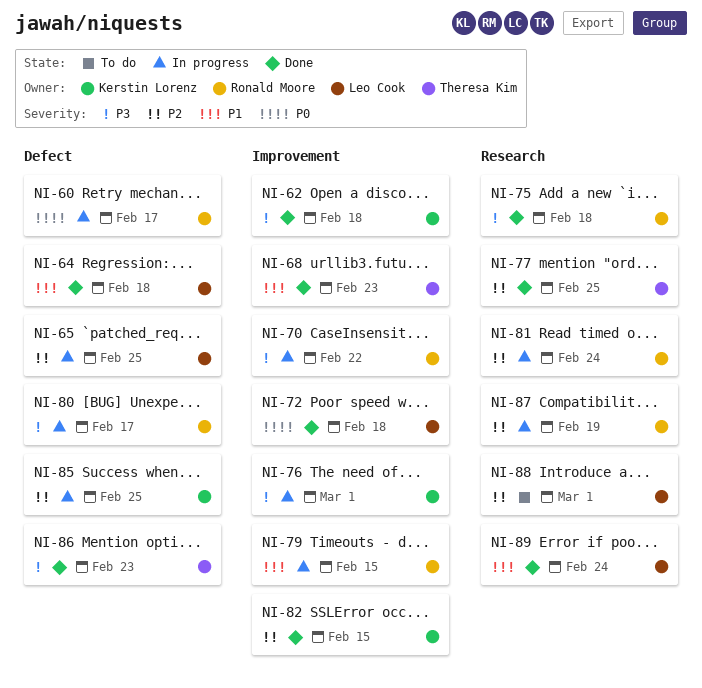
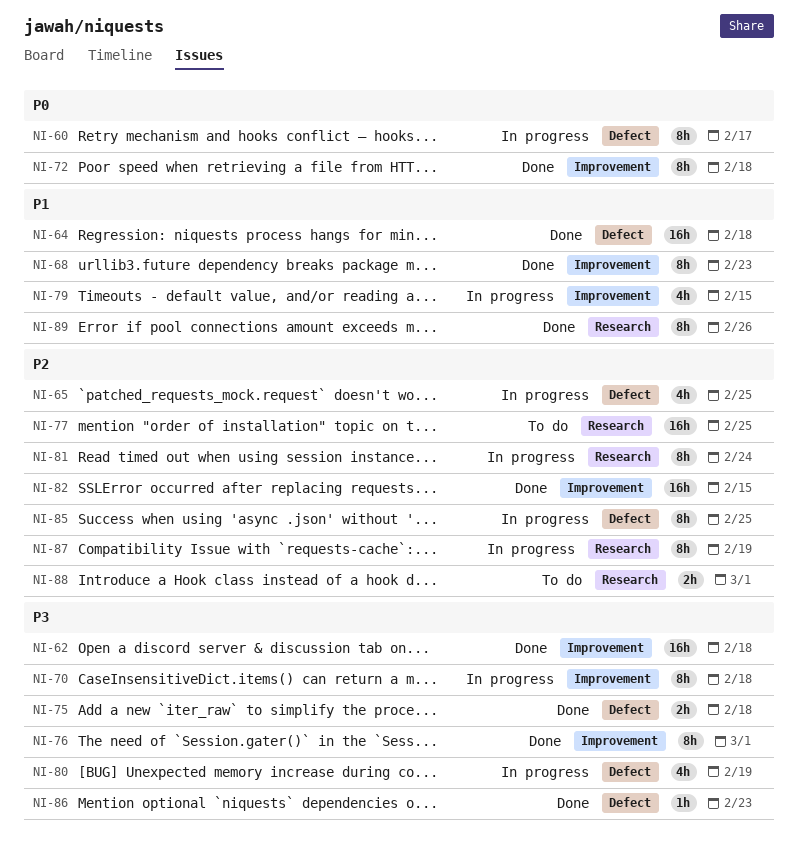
NI-70, due: Feb 22 -> Feb 18
NI-75, label: Research -> Defect
NI-76, status: In progress -> Done
NI-77, status: Done -> To do
NI-80, due: Feb 17 -> Feb 19
NI-89, due: Feb 24 -> Feb 26

